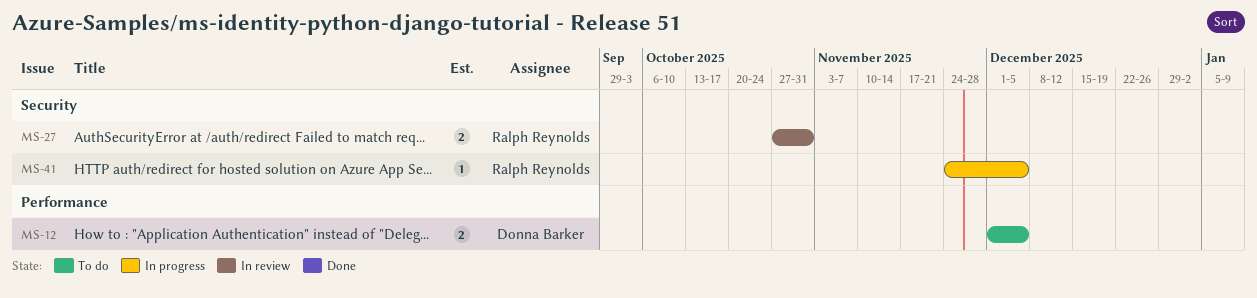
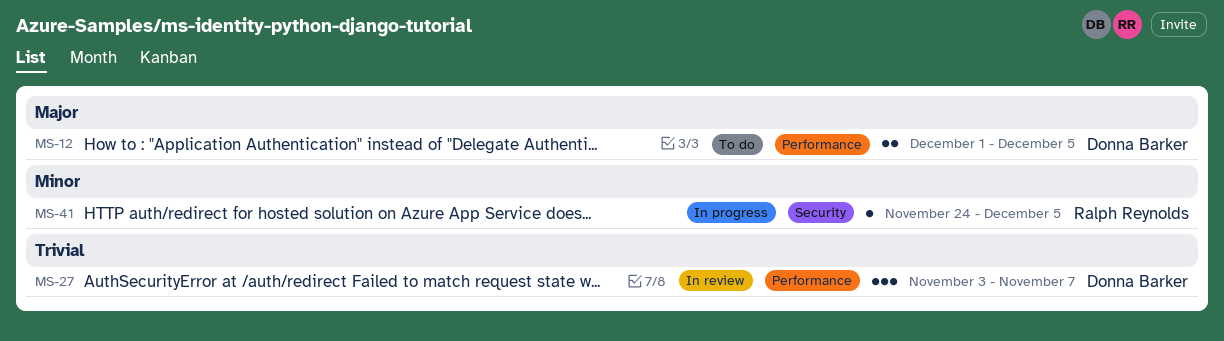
MS-27, owner: Ralph Reynolds -> Donna Barker
MS-27, label: Security -> Performance
MS-27, estimate: 2 -> 3
MS-27, start: Oct 27 -> Nov 3
MS-27, due: Oct 31 -> Nov 7

